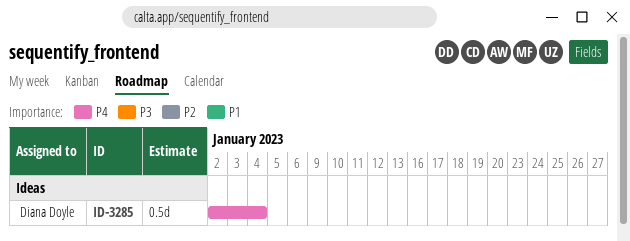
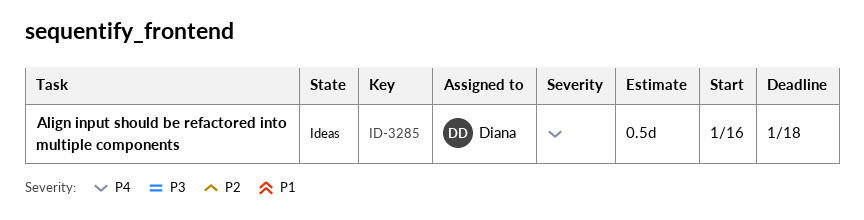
ID-3285, start: Jan 2 -> Jan 16
ID-3285, due: Jan 4 -> Jan 18

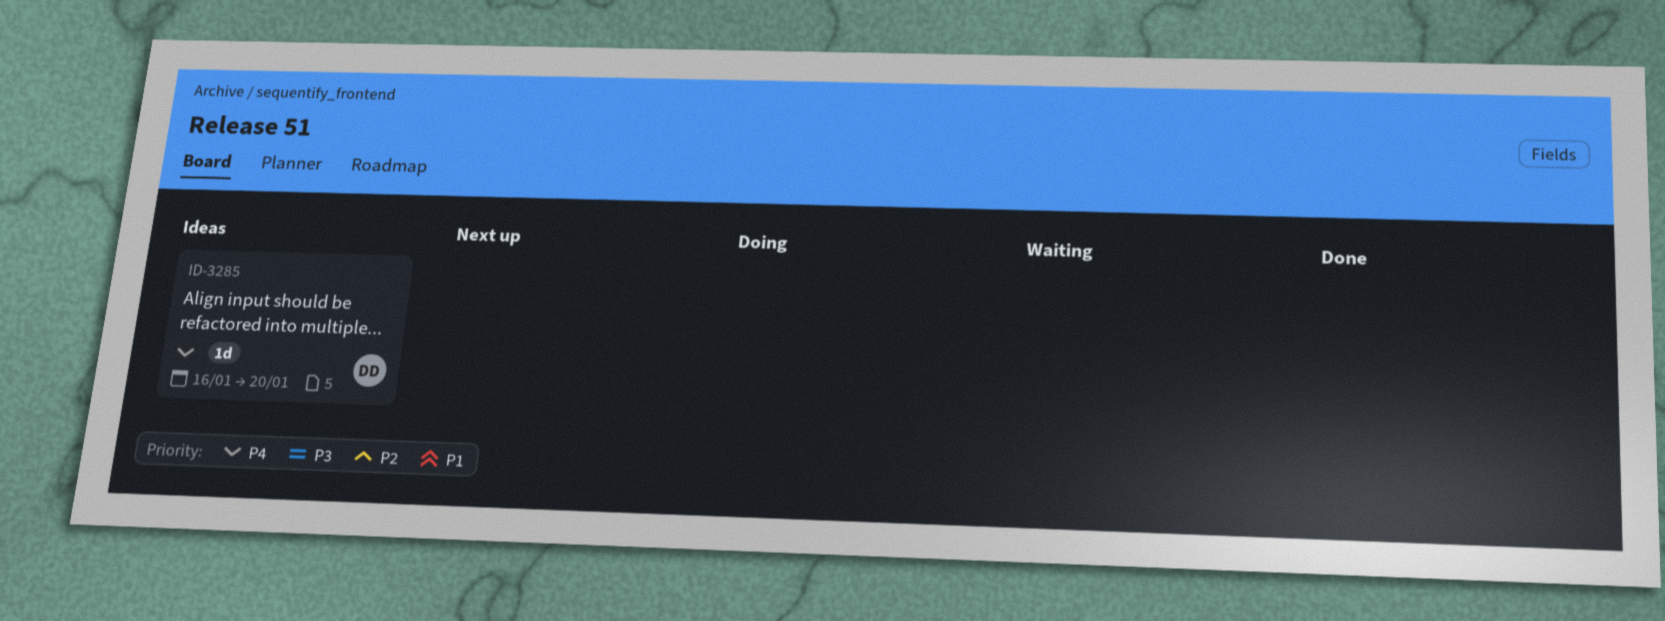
ID-3285, estimate: 0.5d -> 1d
ID-3285, due: Jan 18 -> Jan 20

